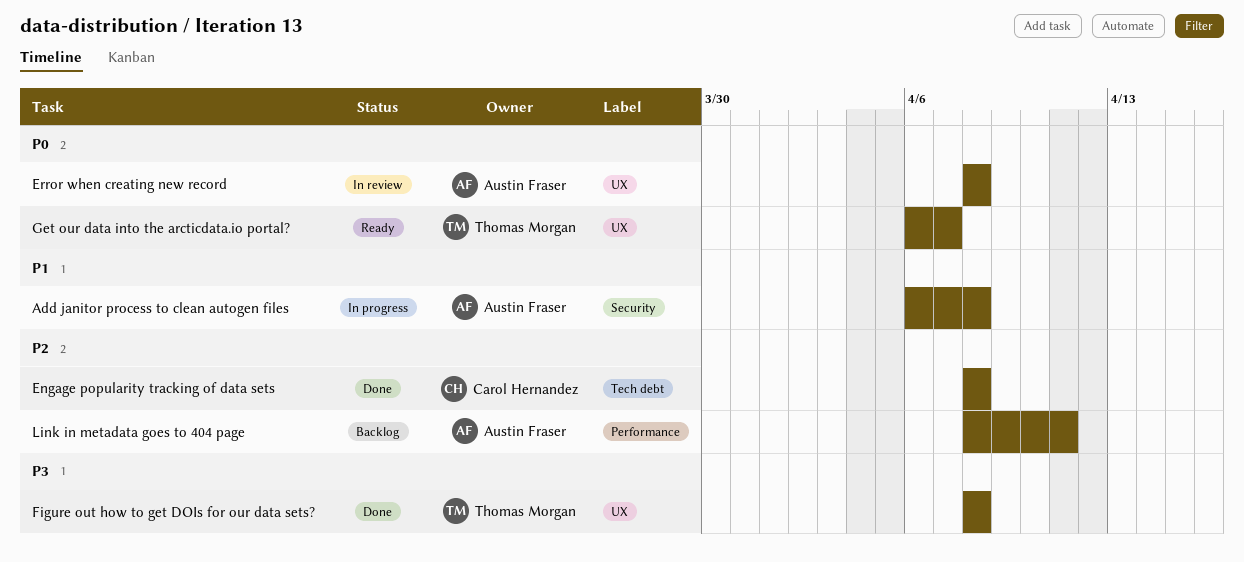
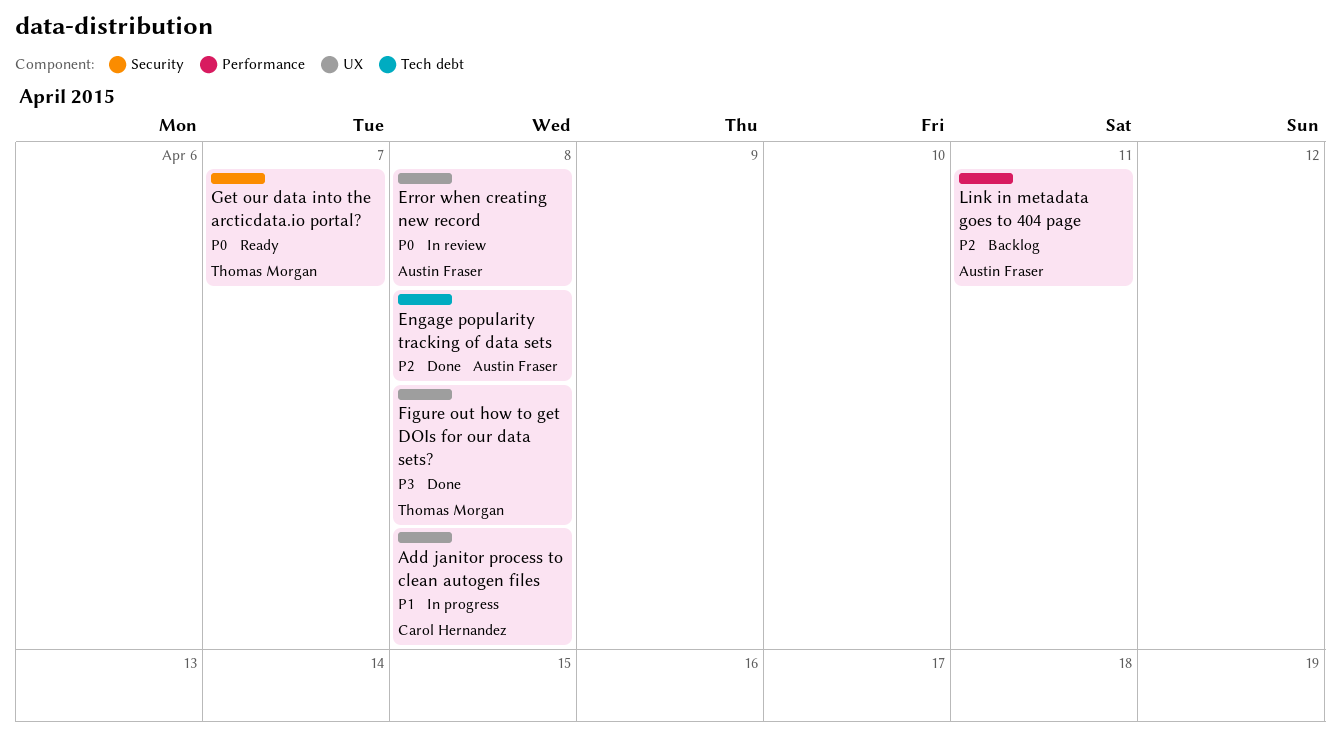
Add janitor process to clean autogen files, owner: Austin Fraser -> Carol Hernandez
Add janitor process to clean autogen files, label: Security -> UX
Engage popularity tracking of data sets, owner: Carol Hernandez -> Austin Fraser
Get our data into the arcticdata.io portal?, label: UX -> Security

